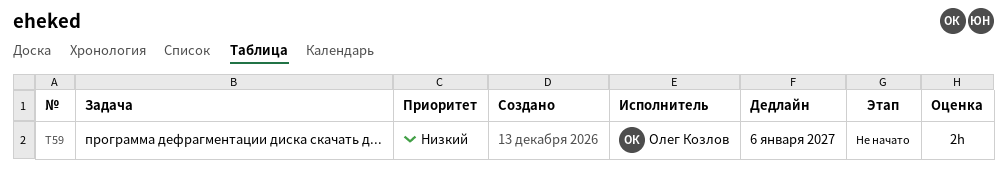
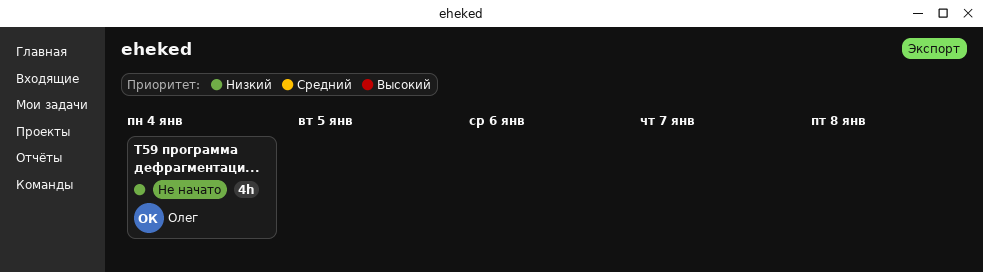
T59, estimate: 2h -> 4h
T59, due: Jan 6 -> Jan 4

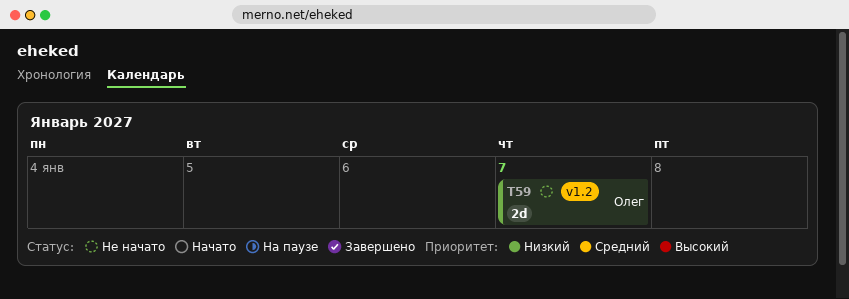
T59, estimate: 4h -> 2d
T59, due: Jan 4 -> Jan 7

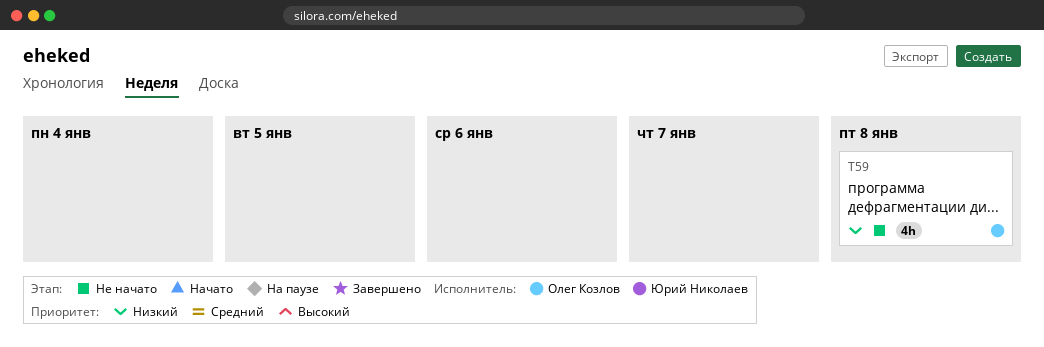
T59, estimate: 2d -> 4h
T59, due: Jan 7 -> Jan 8

